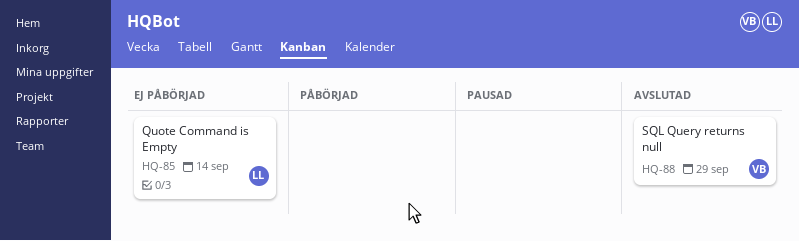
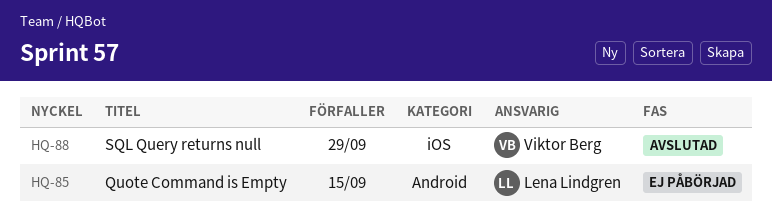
HQ-85, due: Sep 14 -> Sep 15

